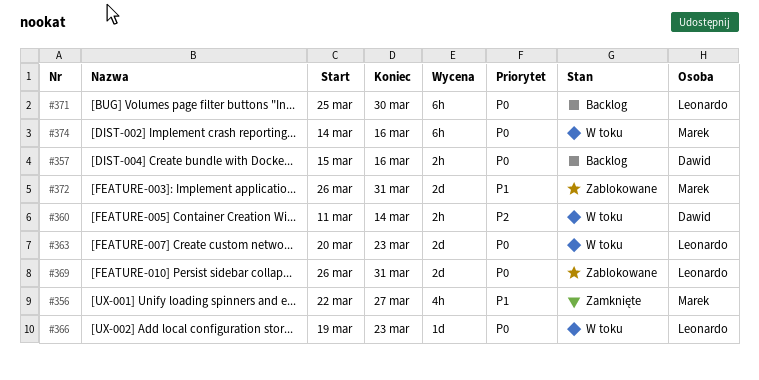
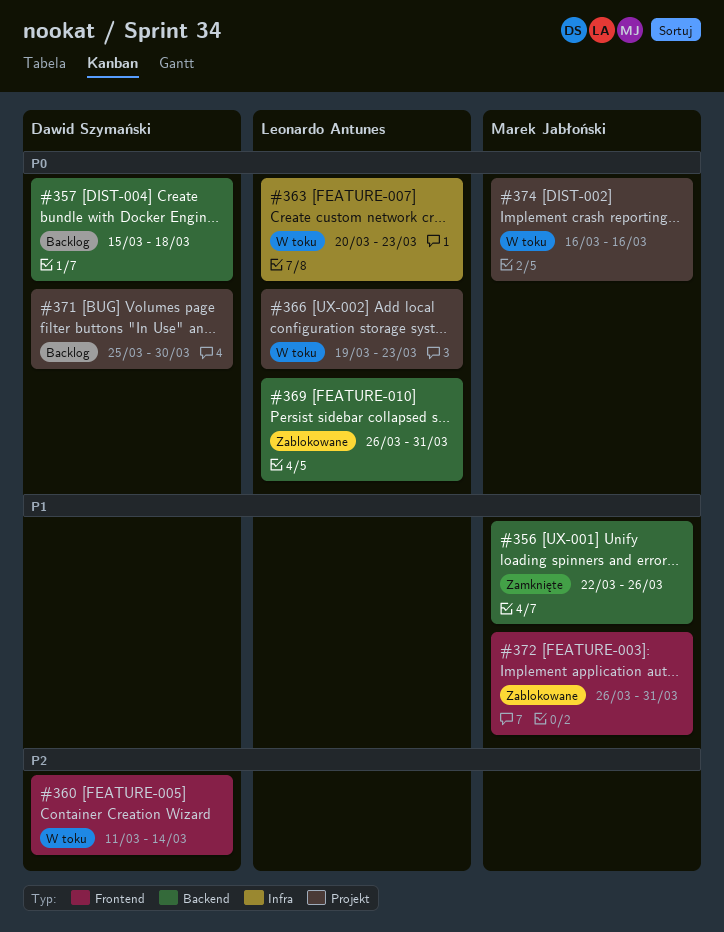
#356, due: Mar 27 -> Mar 26
#357, due: Mar 16 -> Mar 18
#371, owner: Leonardo Antunes -> Dawid Szymański
#374, start: Mar 14 -> Mar 16

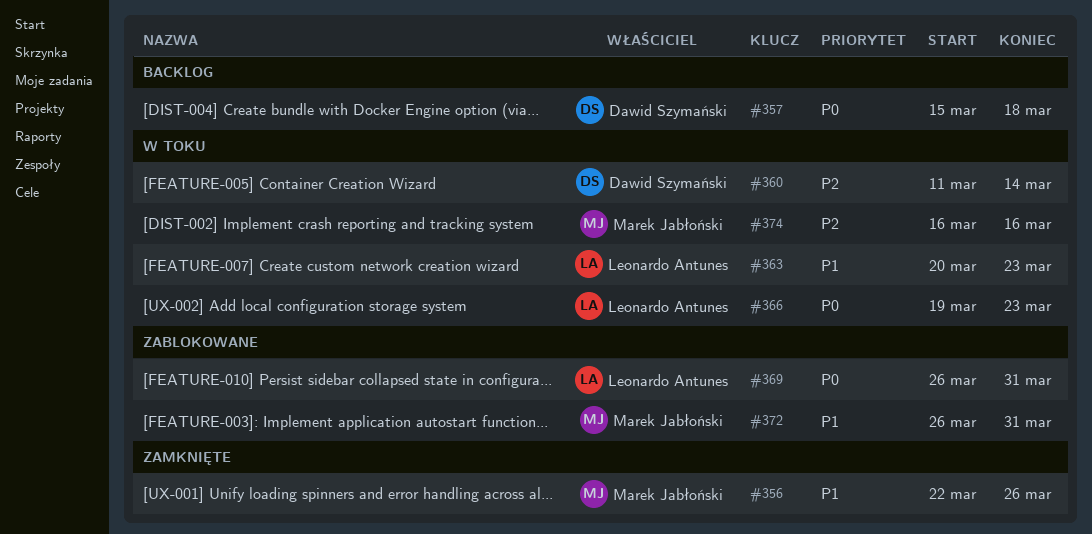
#363, priority: P0 -> P1
#371: present -> none
#374, priority: P0 -> P2

